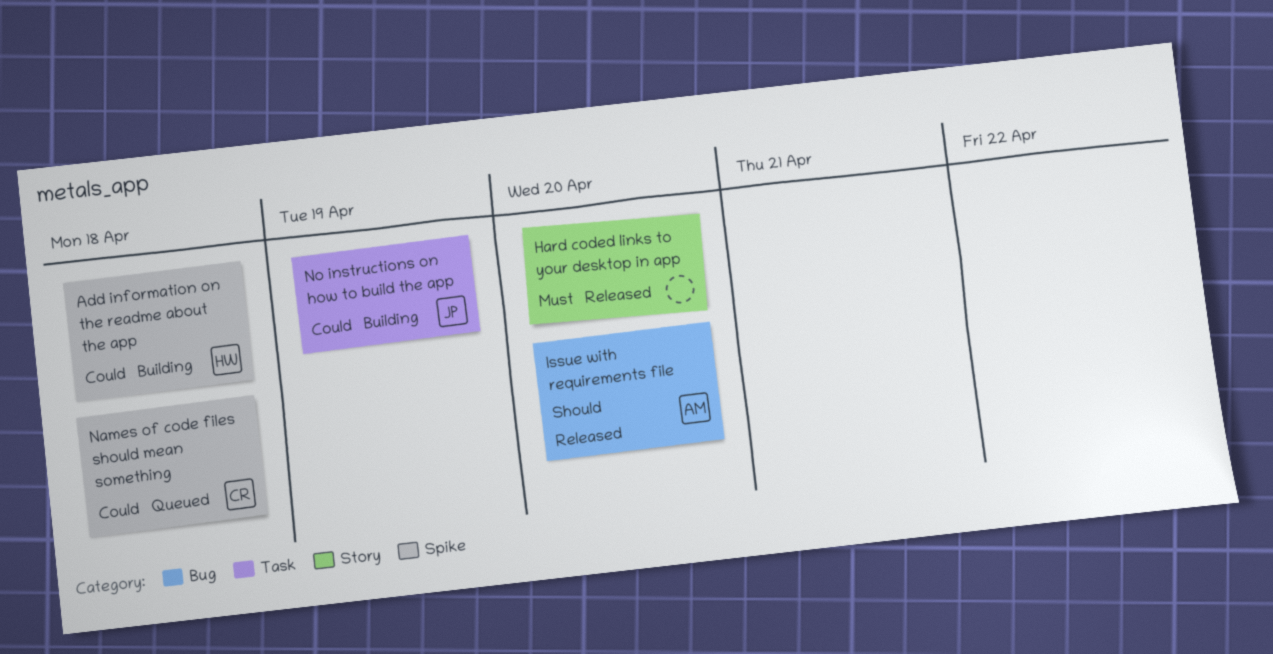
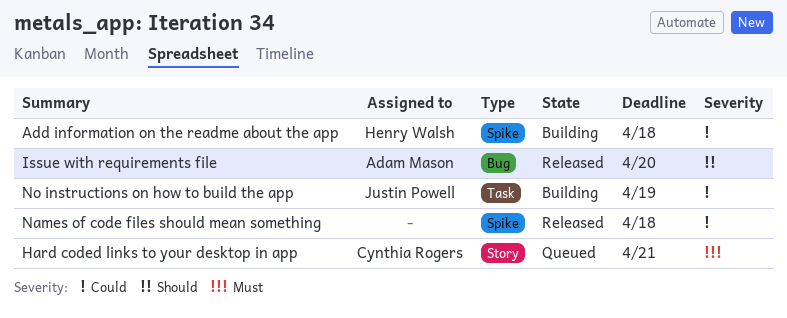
Hard coded links to your desktop in app, status: Released -> Queued
Hard coded links to your desktop in app, owner: none -> Cynthia Rogers
Hard coded links to your desktop in app, due: Apr 20 -> Apr 21
Names of code files should mean something, status: Queued -> Released
Names of code files should mean something, owner: Cynthia Rogers -> none

